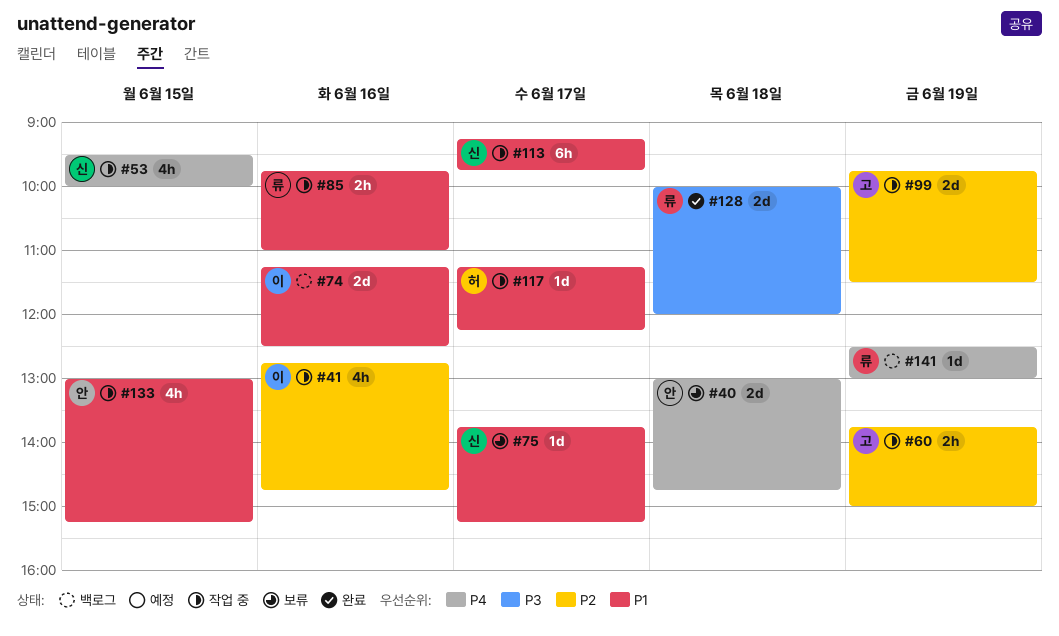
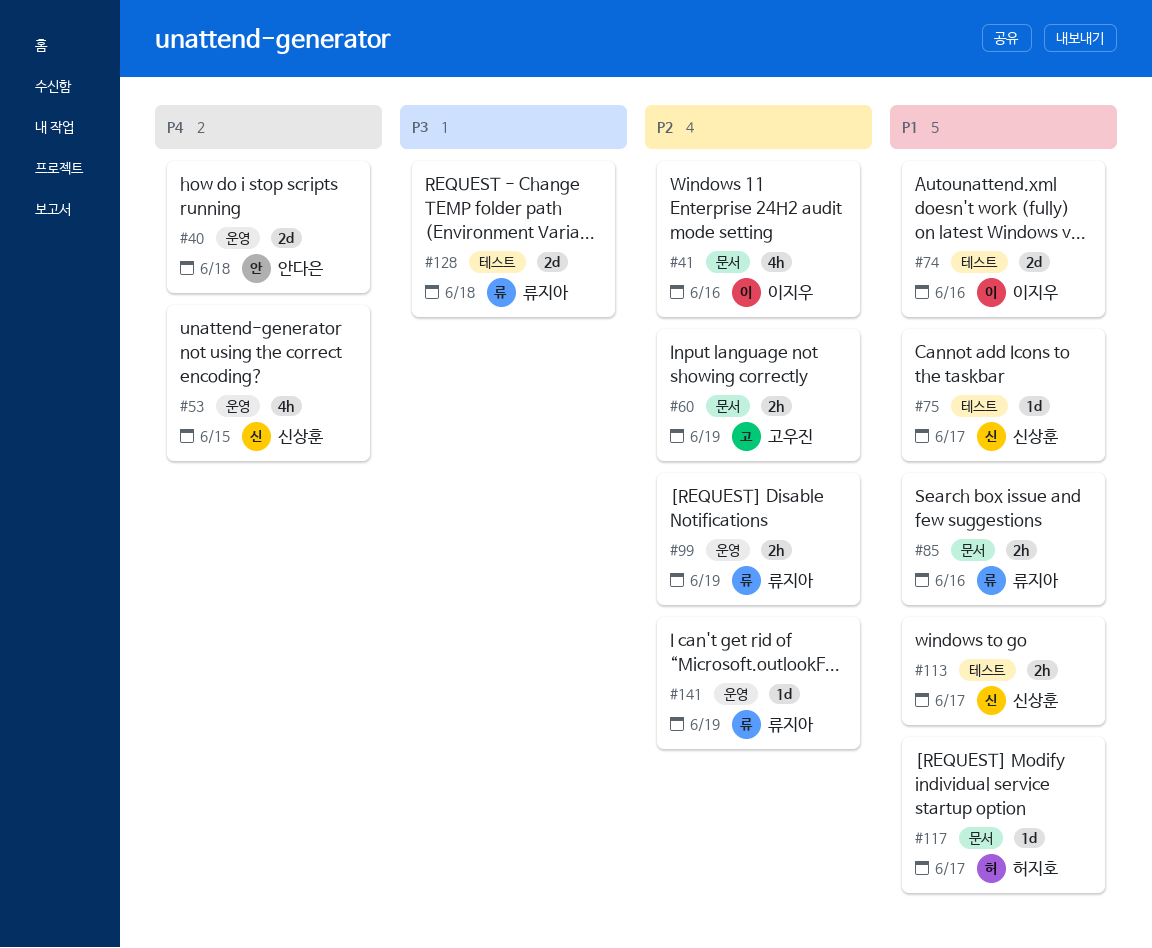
#99, owner: 고우진 -> 류지아
#99, estimate: 2d -> 2h
#113, estimate: 6h -> 2h
#133: present -> none
#141, priority: P4 -> P2

